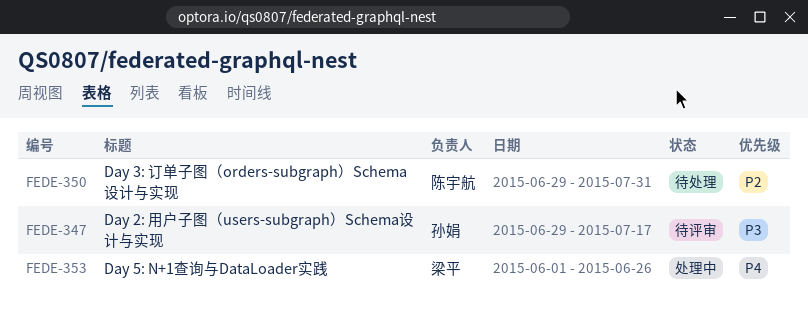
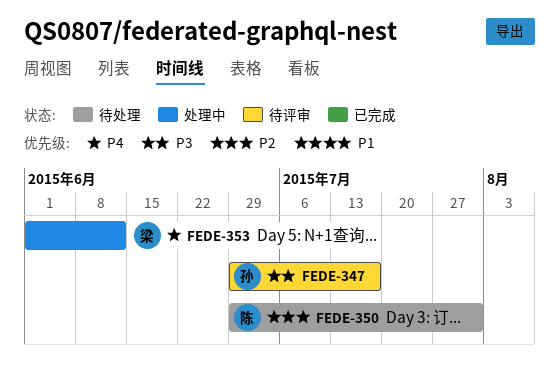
FEDE-353, due: Jun 26 -> Jun 12

